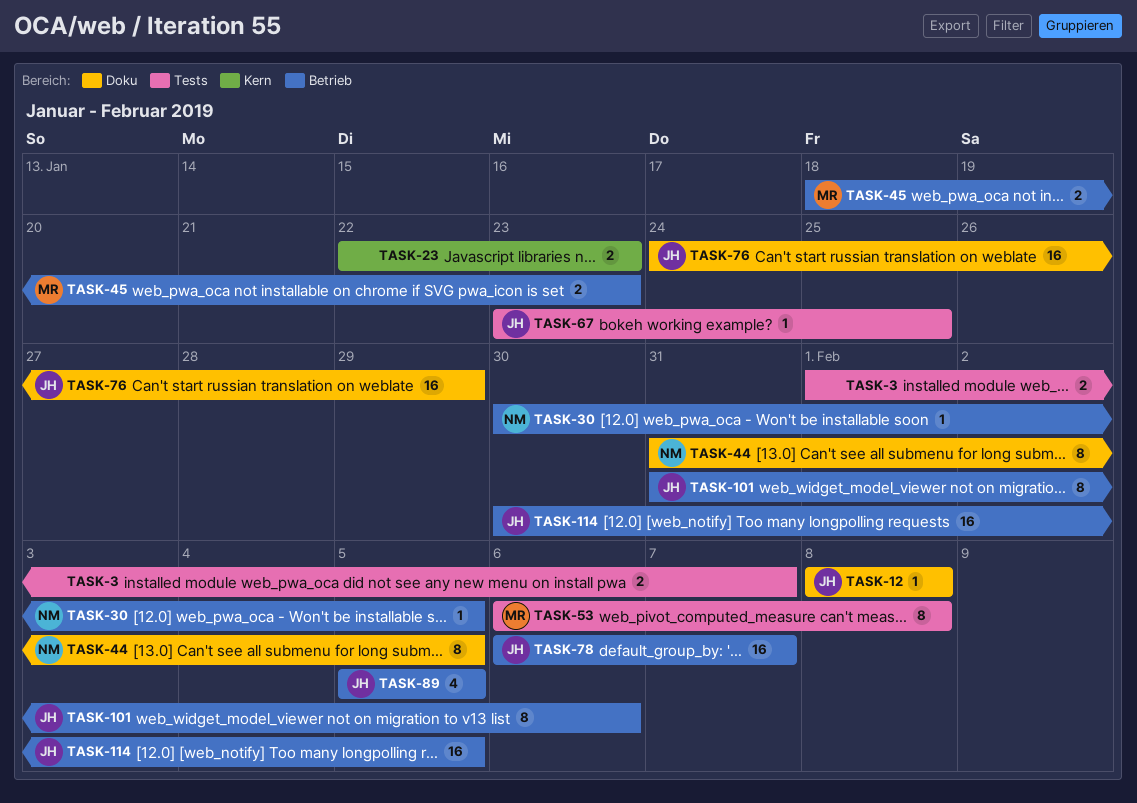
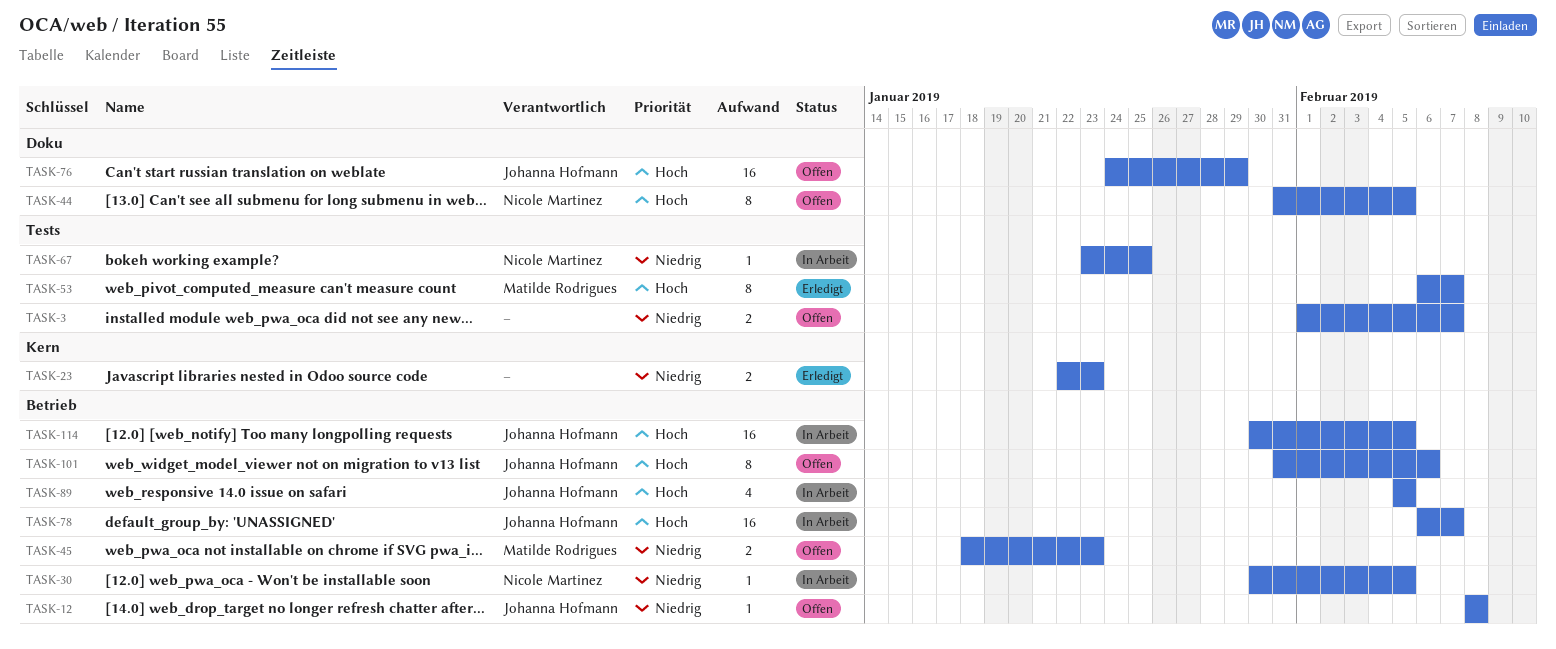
TASK-12, label: Doku -> Betrieb
TASK-53, due: Feb 8 -> Feb 7
TASK-67, owner: Johanna Hofmann -> Nicole Martinez

